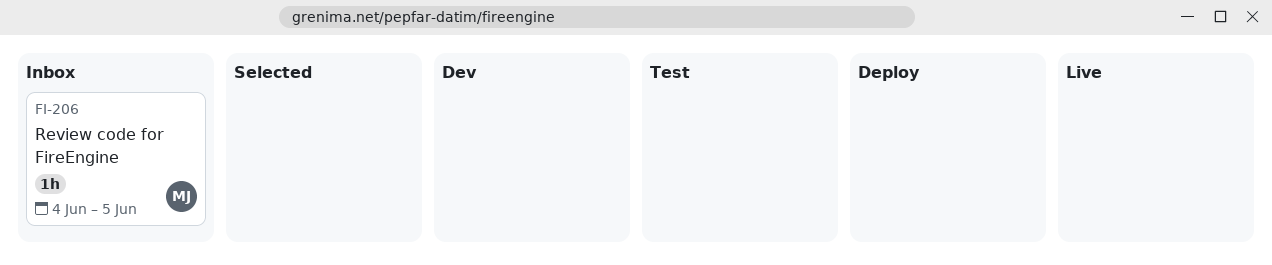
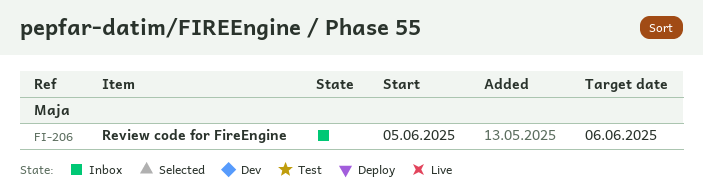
FI-206, start: Jun 4 -> Jun 5
FI-206, due: Jun 5 -> Jun 6

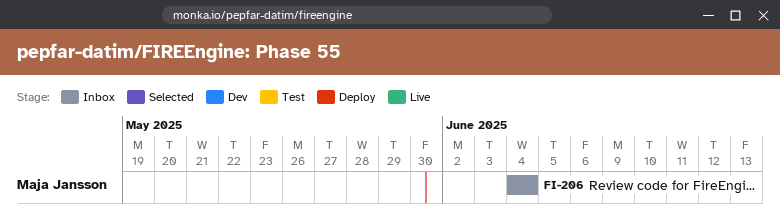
FI-206, start: Jun 5 -> Jun 4
FI-206, due: Jun 6 -> Jun 4

